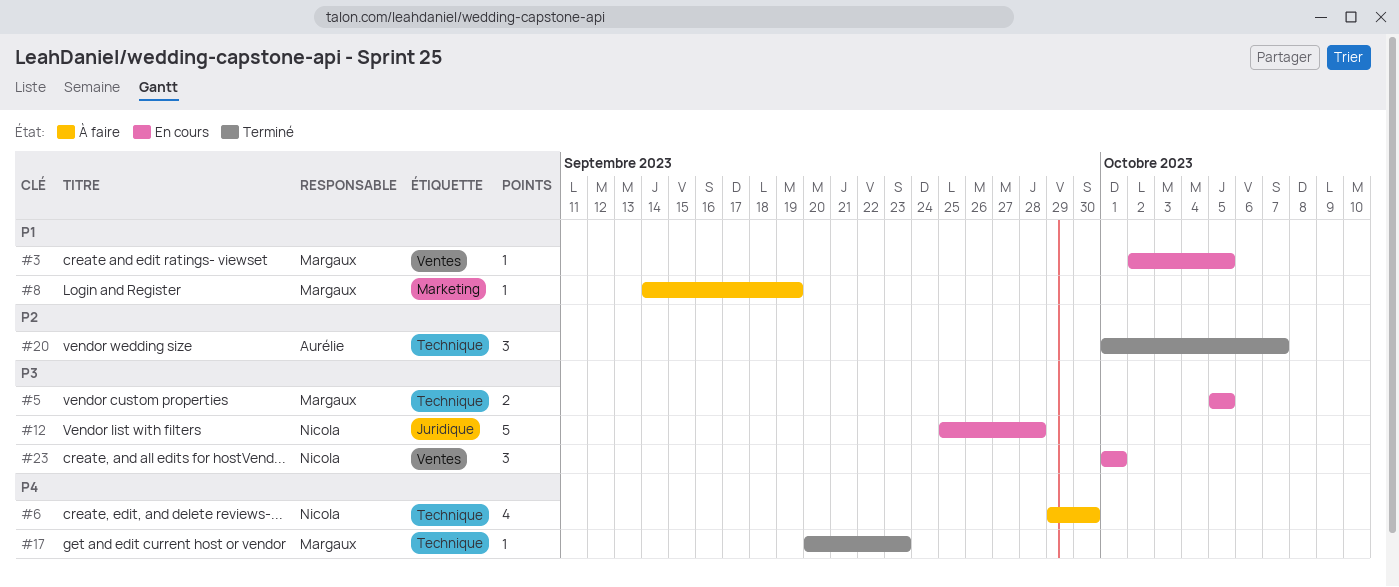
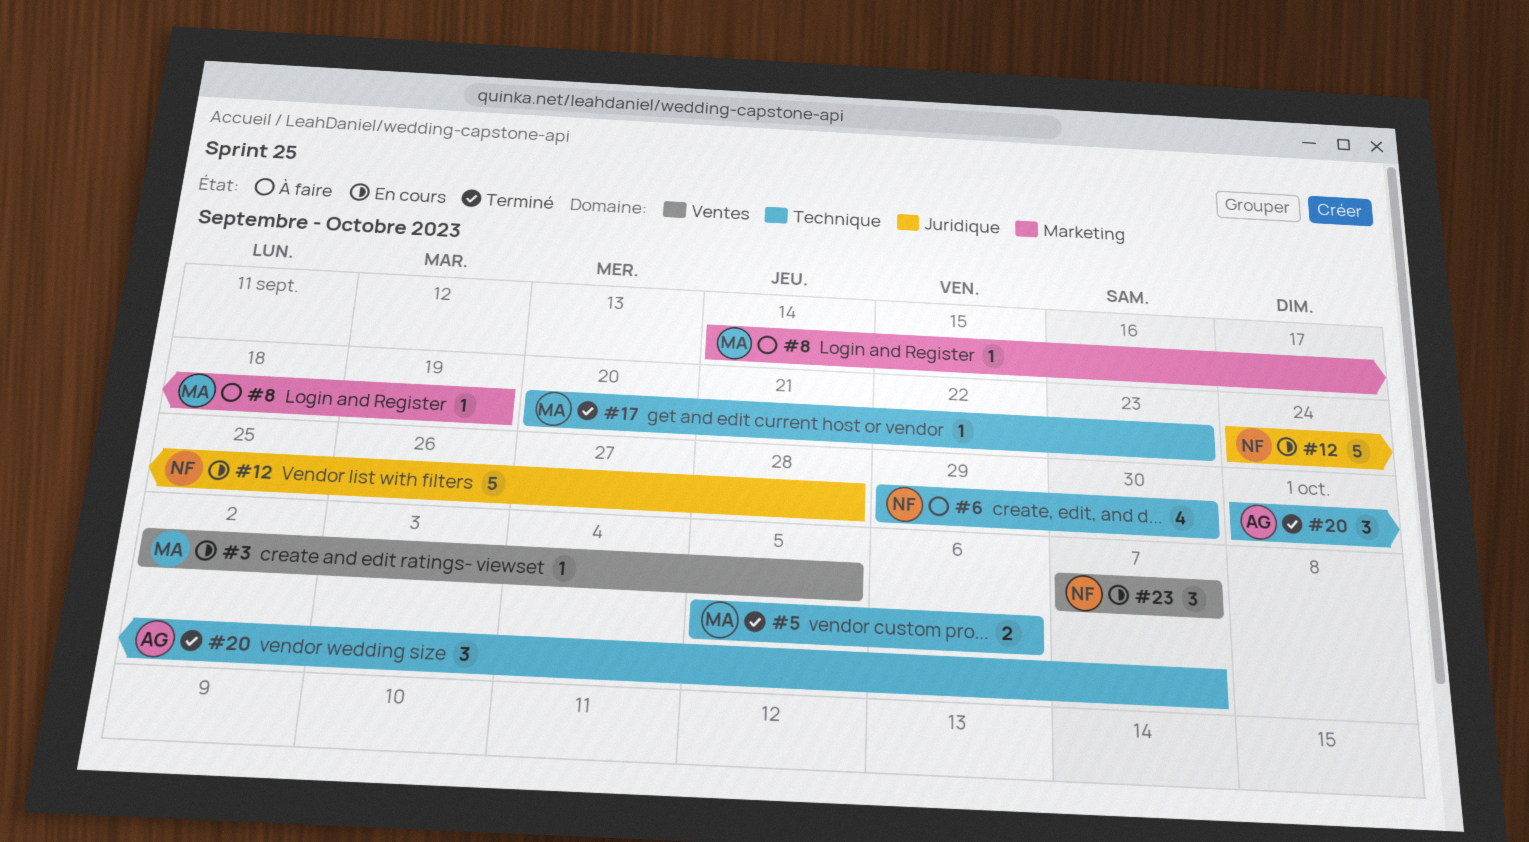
#5, status: En cours -> Terminé
#5, due: Oct 5 -> Oct 6
#12, start: Sep 25 -> Sep 24
#23, start: Oct 1 -> Oct 7
#23, due: Oct 1 -> Oct 7

